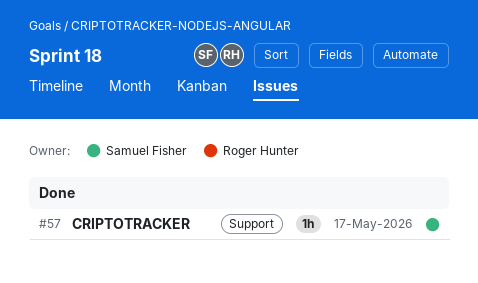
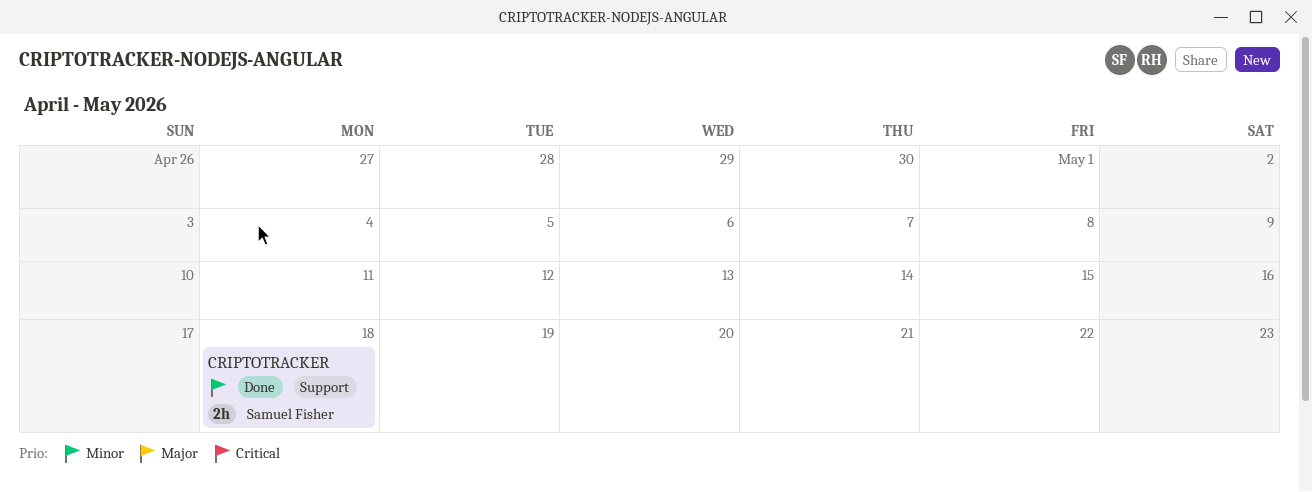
CRIPTOTRACKER, estimate: 1h -> 2h
CRIPTOTRACKER, due: May 17 -> May 18

